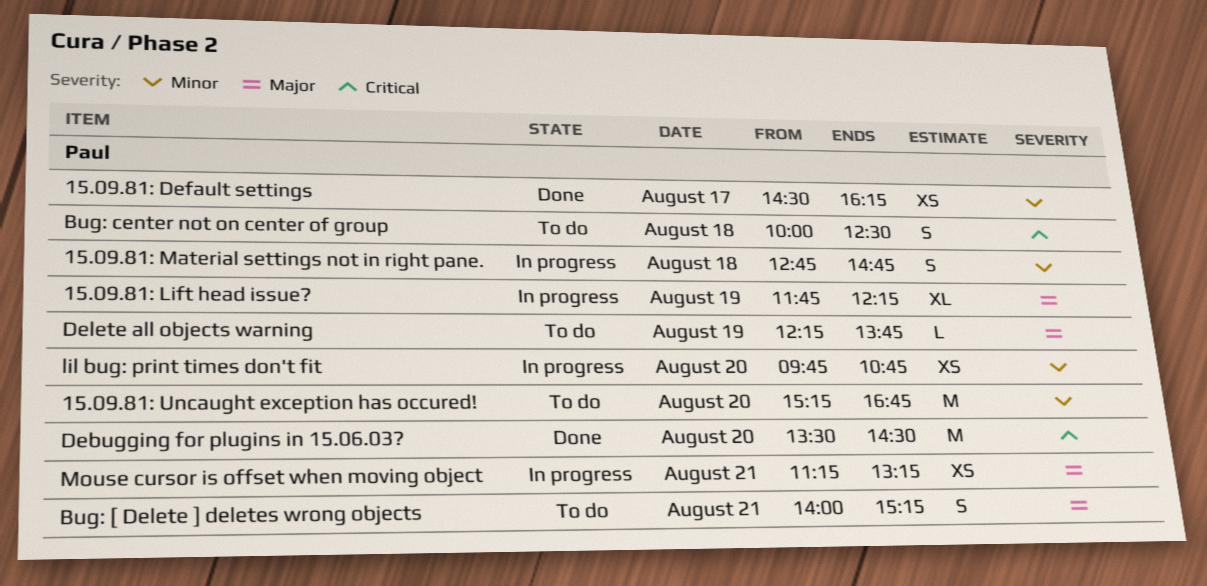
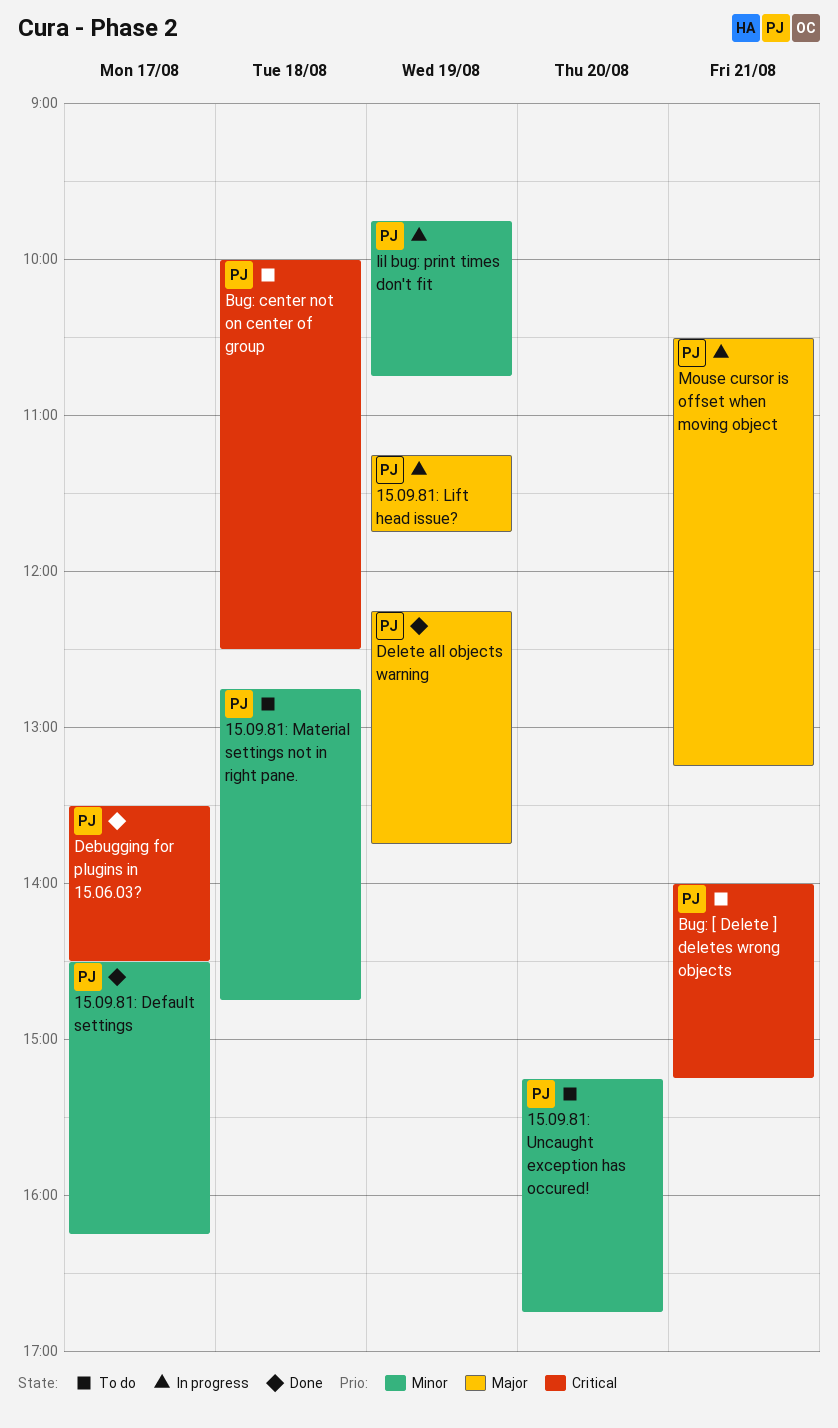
15.09.81: Lift head issue?, begins: 11:45 -> 11:15
15.09.81: Lift head issue?, ends: 12:15 -> 11:45
15.09.81: Material settings not in right pane., status: In progress -> To do
Bug: [ Delete ] deletes wrong objects, priority: Major -> Critical
Debugging for plugins in 15.06.03?, day: Aug 20 -> Aug 17
Delete all objects warning, status: To do -> Done
lil bug: print times don't fit, day: Aug 20 -> Aug 19
Mouse cursor is offset when moving object, begins: 11:15 -> 10:30

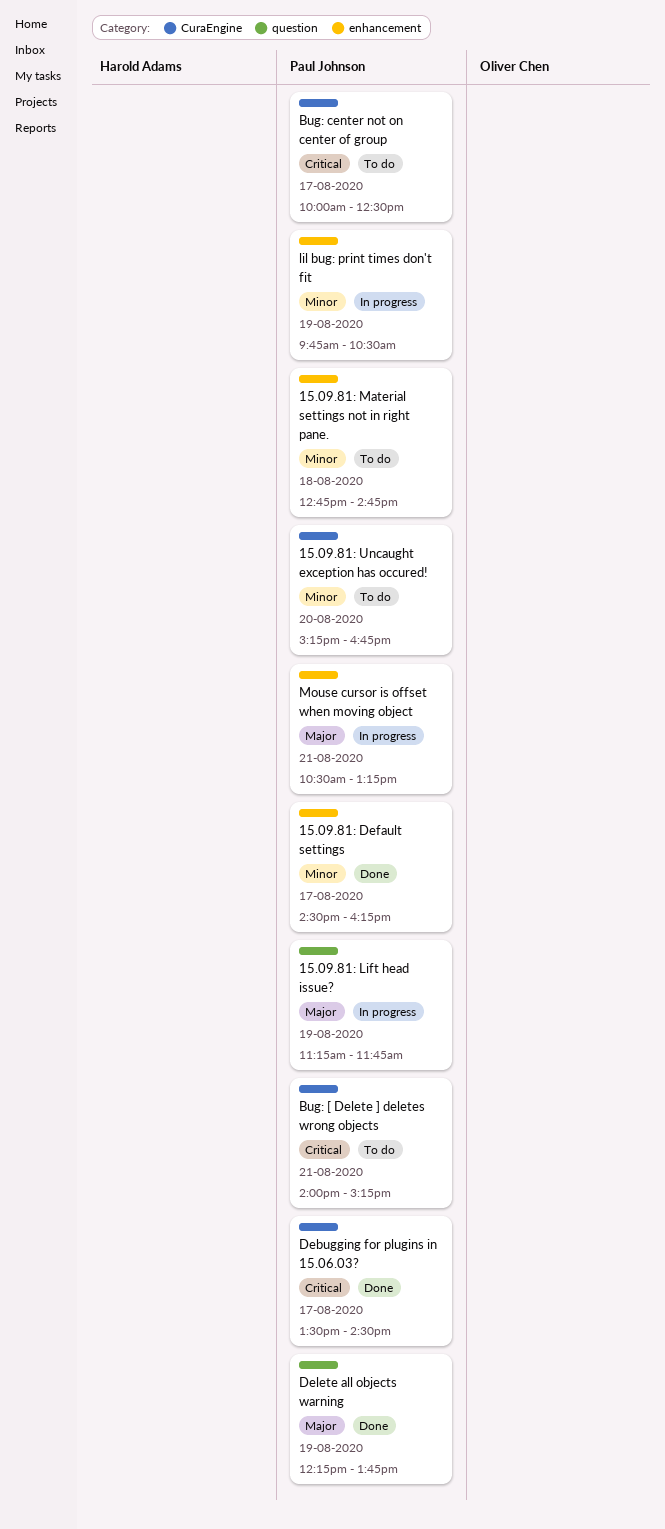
Bug: center not on center of group, day: Aug 18 -> Aug 17
lil bug: print times don't fit, ends: 10:45 -> 10:30

